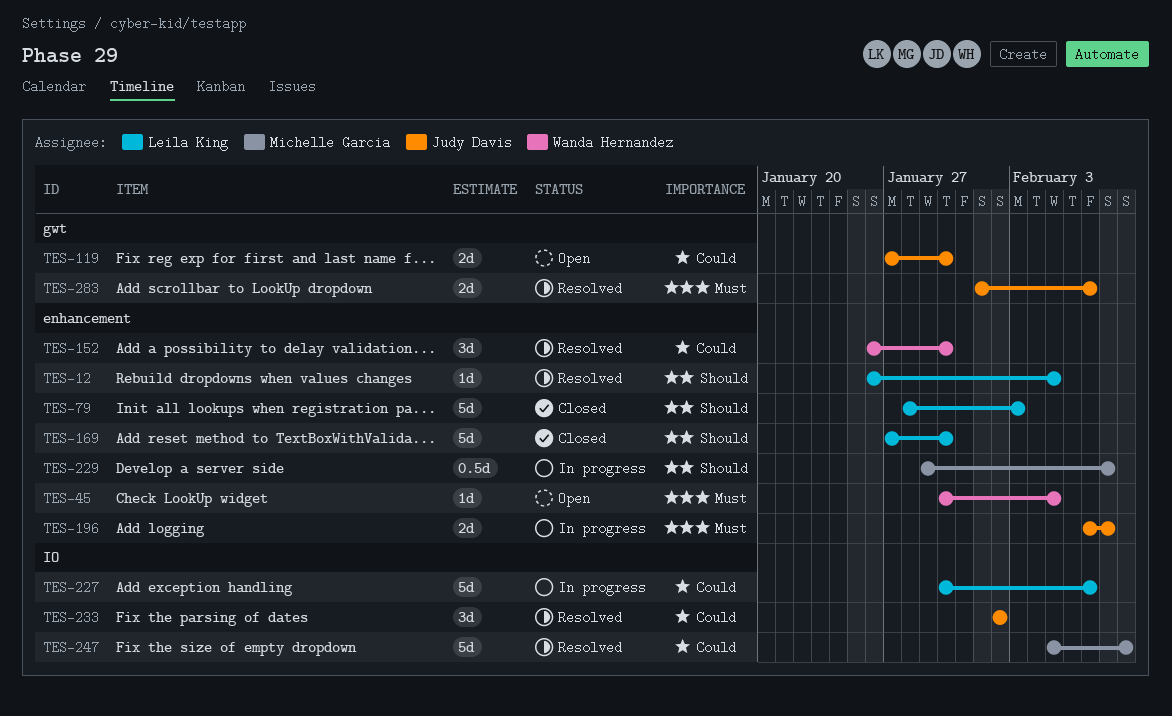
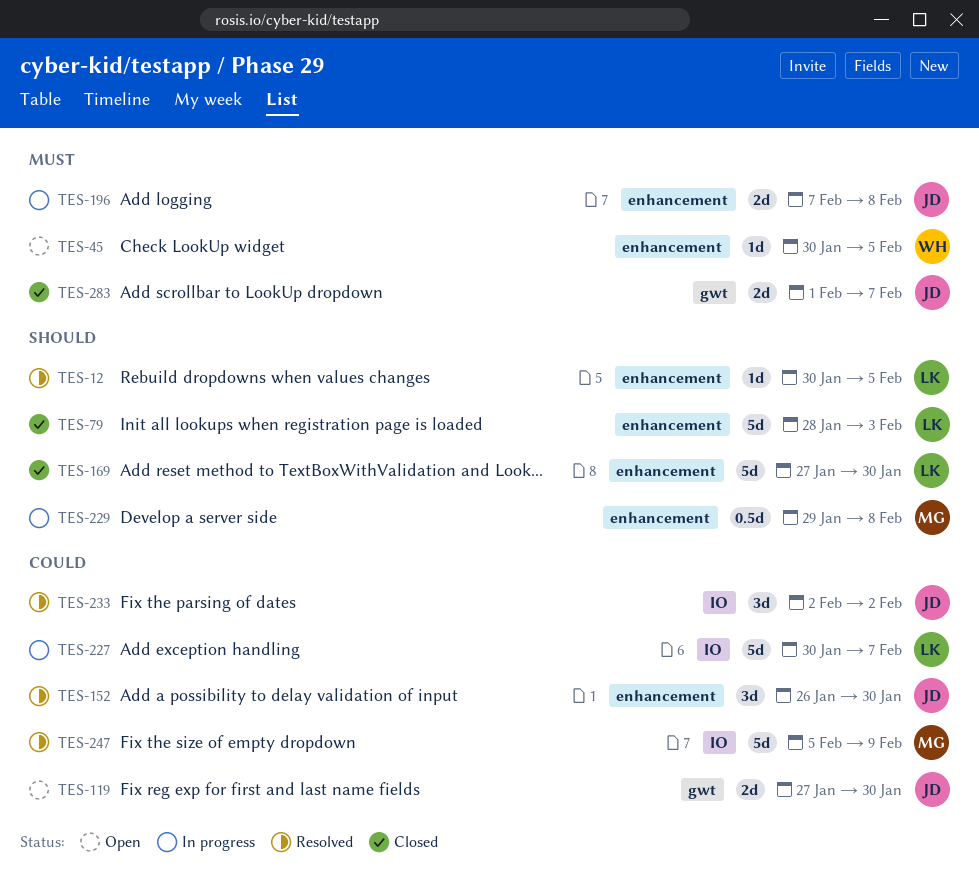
TES-12, start: Jan 26 -> Jan 30
TES-152, owner: Wanda Hernandez -> Judy Davis
TES-283, status: Resolved -> Closed

